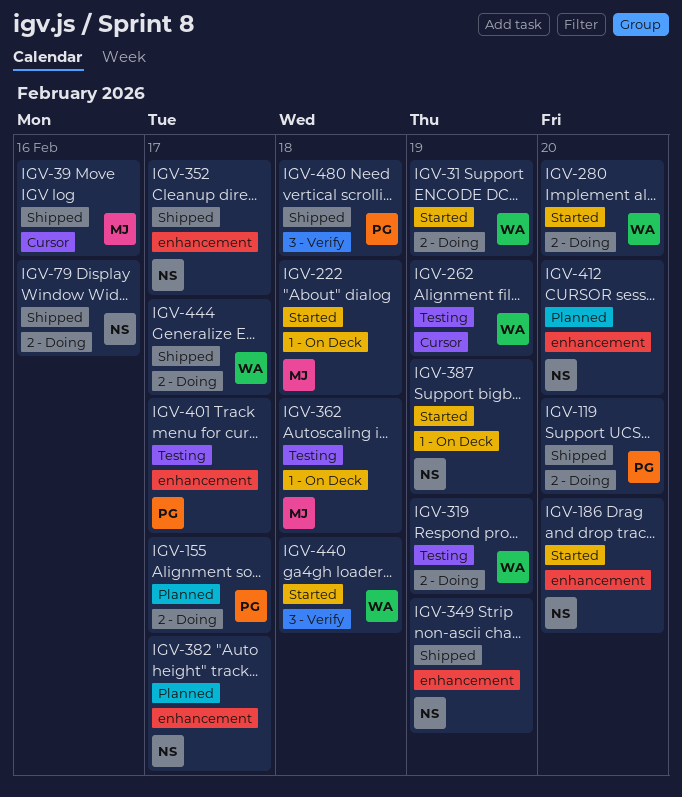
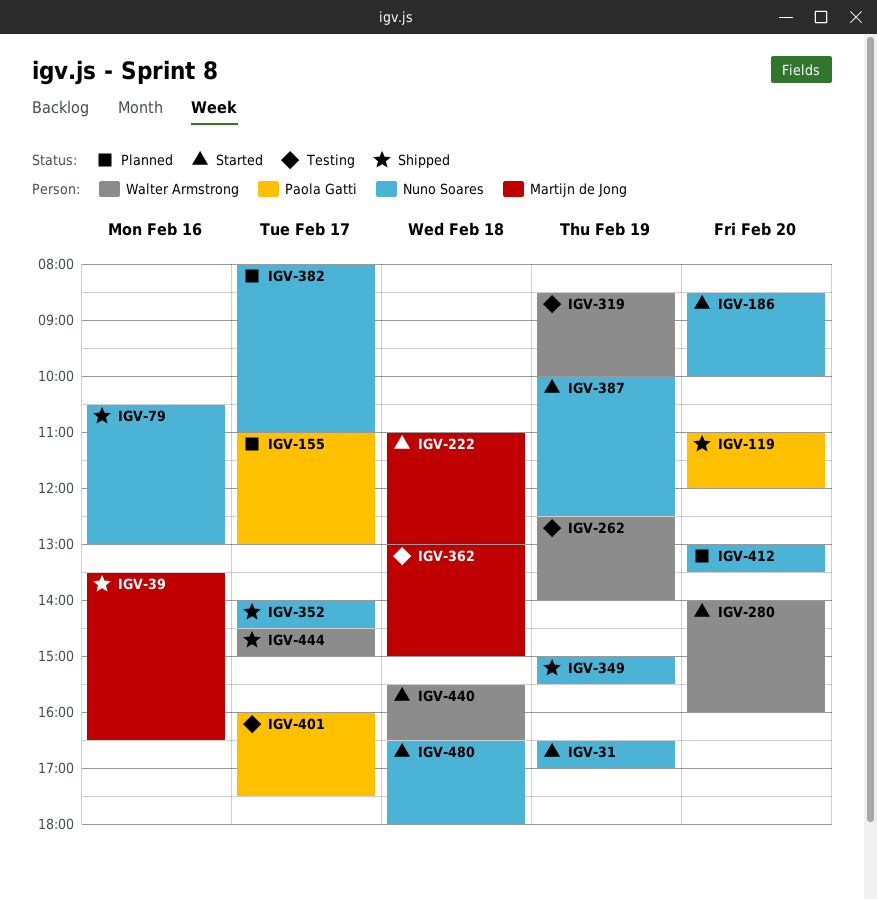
IGV-31, owner: Walter Armstrong -> Nuno Soares
IGV-480, status: Shipped -> Started
IGV-480, owner: Paola Gatti -> Nuno Soares

